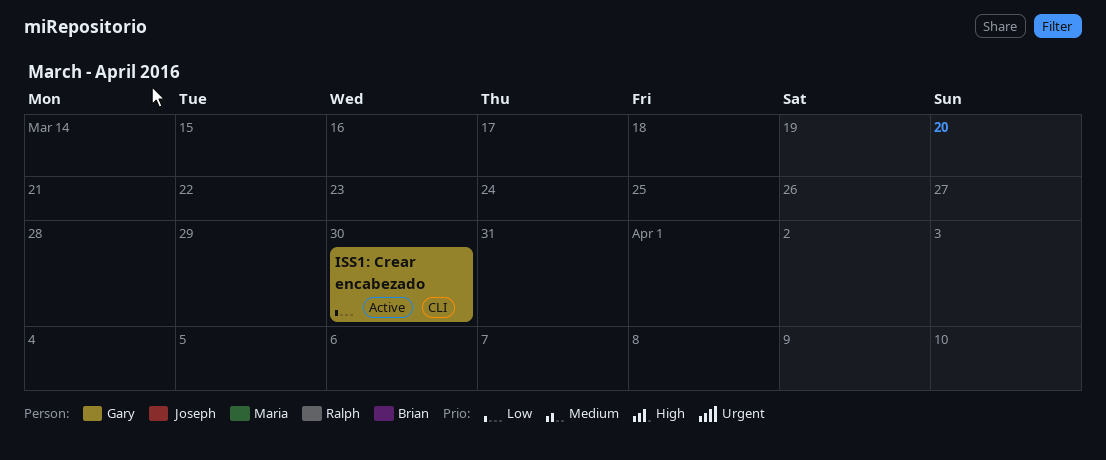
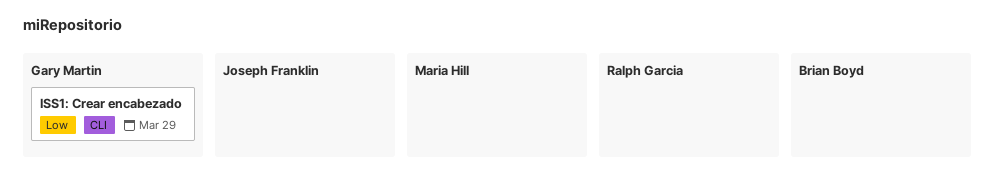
ISS1: Crear encabezado, due: Mar 30 -> Mar 29

